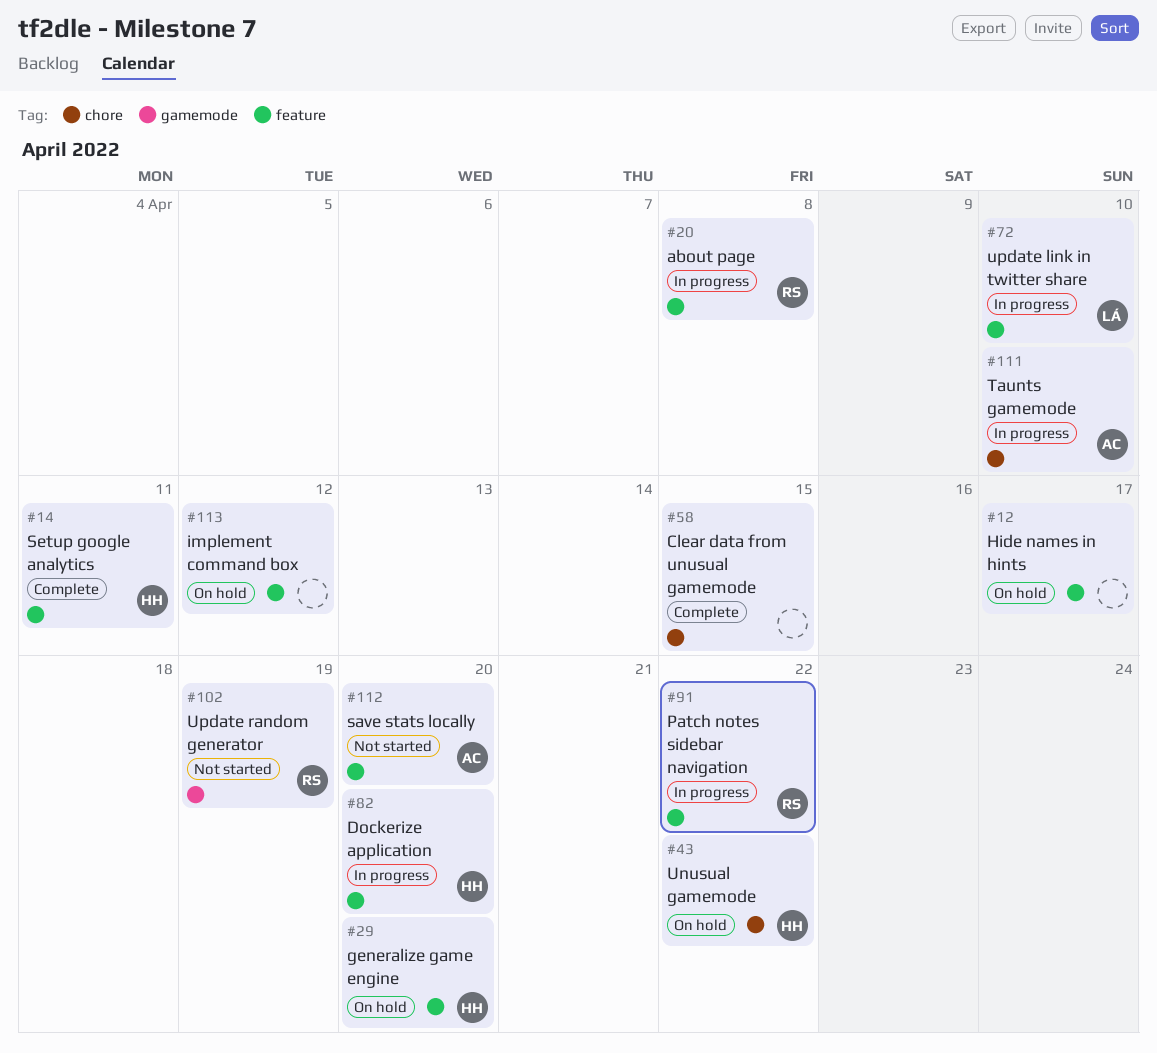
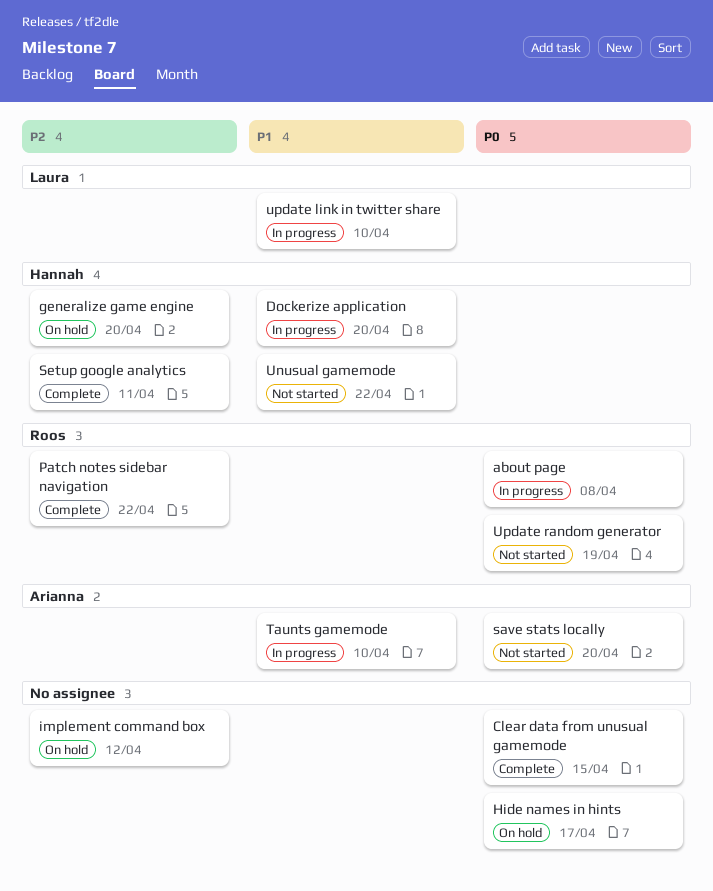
Patch notes sidebar navigation, status: In progress -> Complete
Unusual gamemode, status: On hold -> Not started

